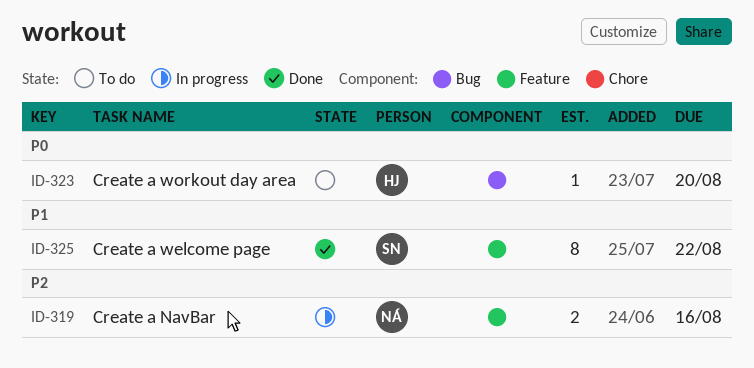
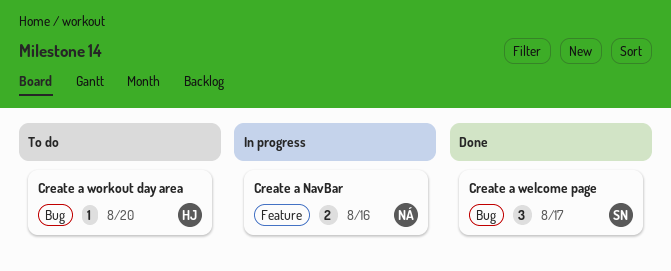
Create a welcome page, label: Feature -> Bug
Create a welcome page, estimate: 8 -> 3
Create a welcome page, due: Aug 22 -> Aug 17

